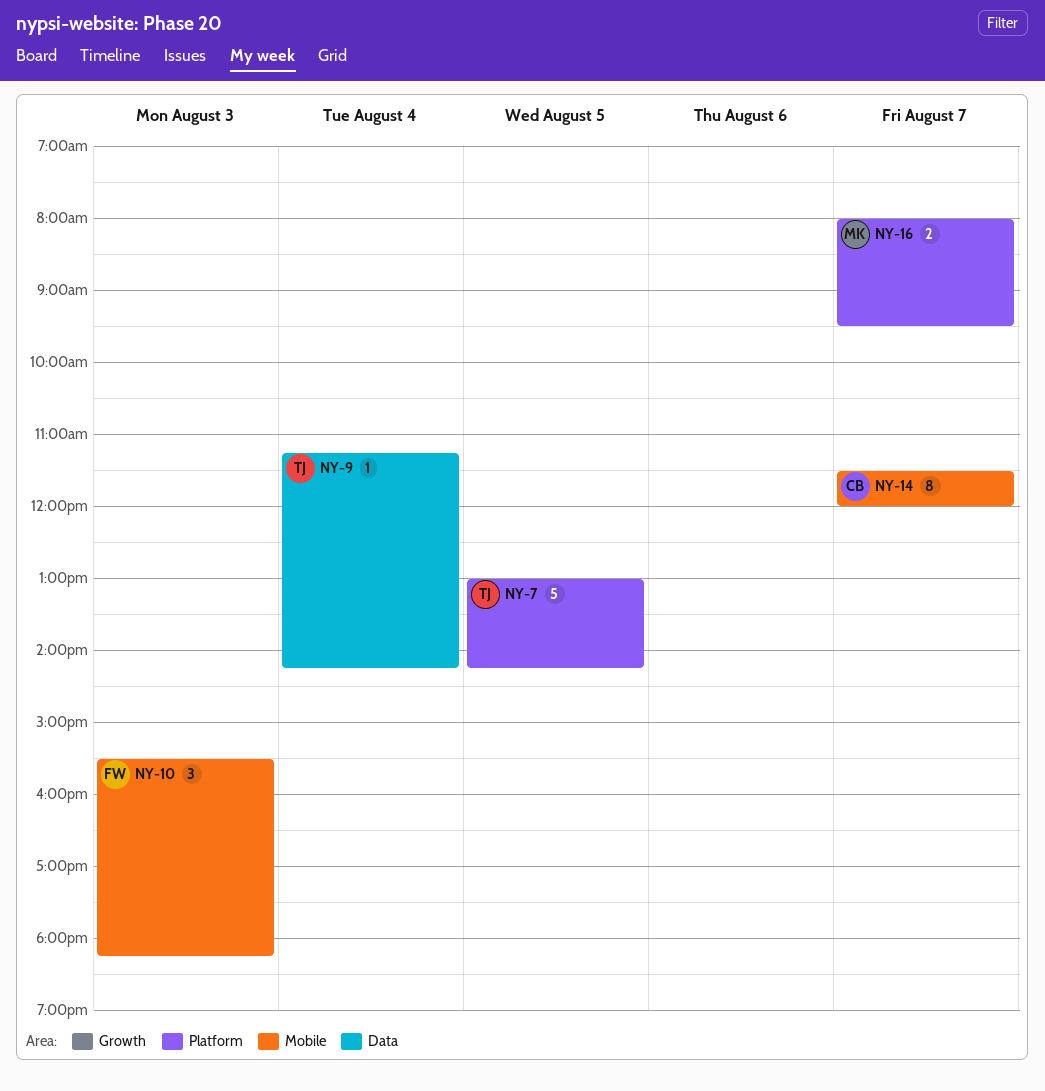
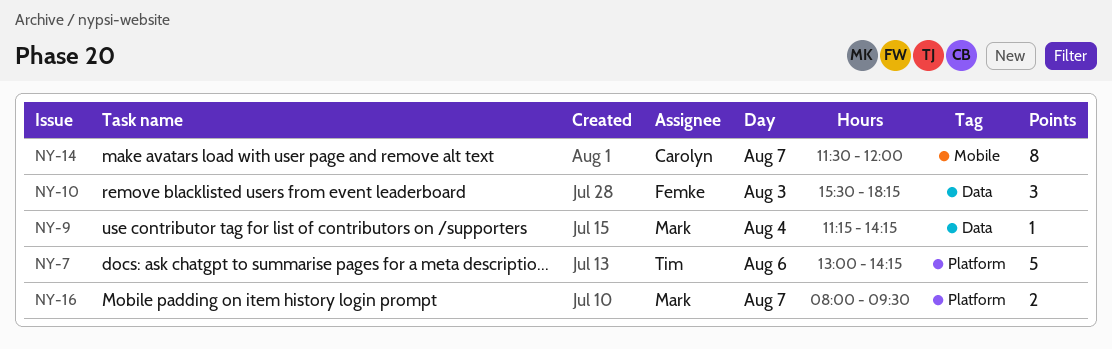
NY-7, day: Aug 5 -> Aug 6
NY-9, owner: Tim -> Mark
NY-10, label: Mobile -> Data

